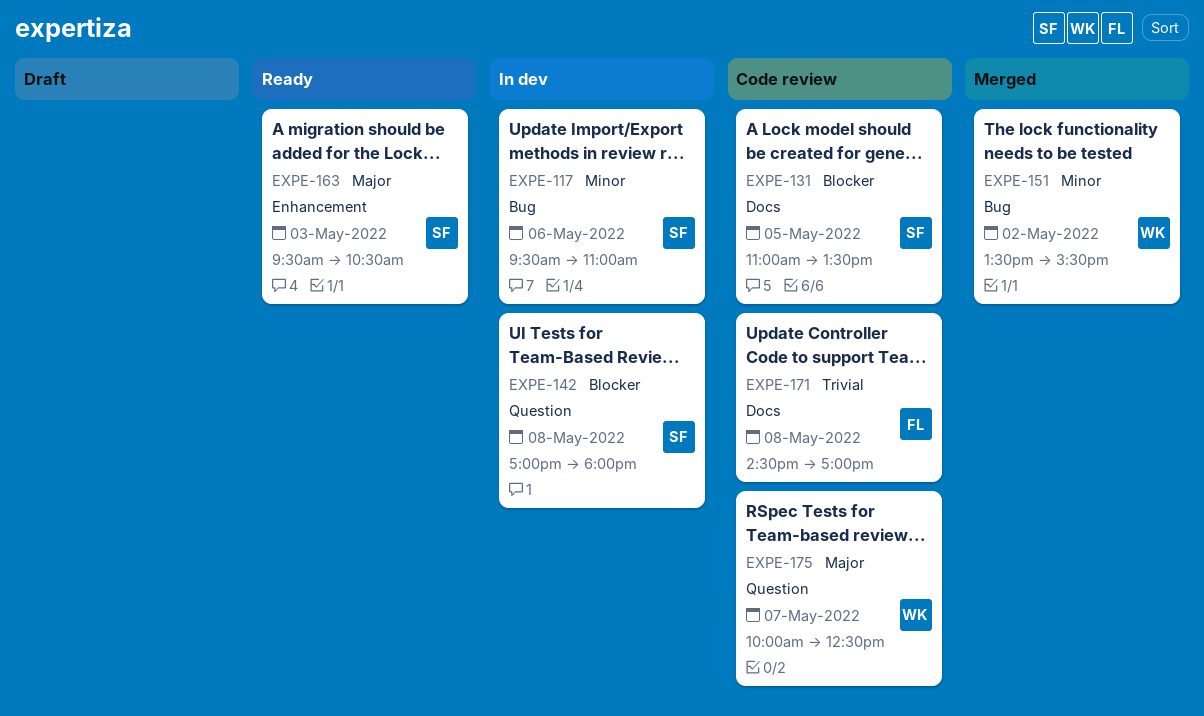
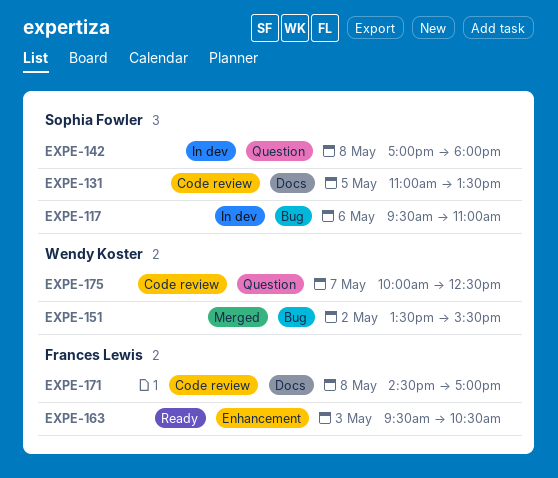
EXPE-163, owner: Sophia Fowler -> Frances Lewis

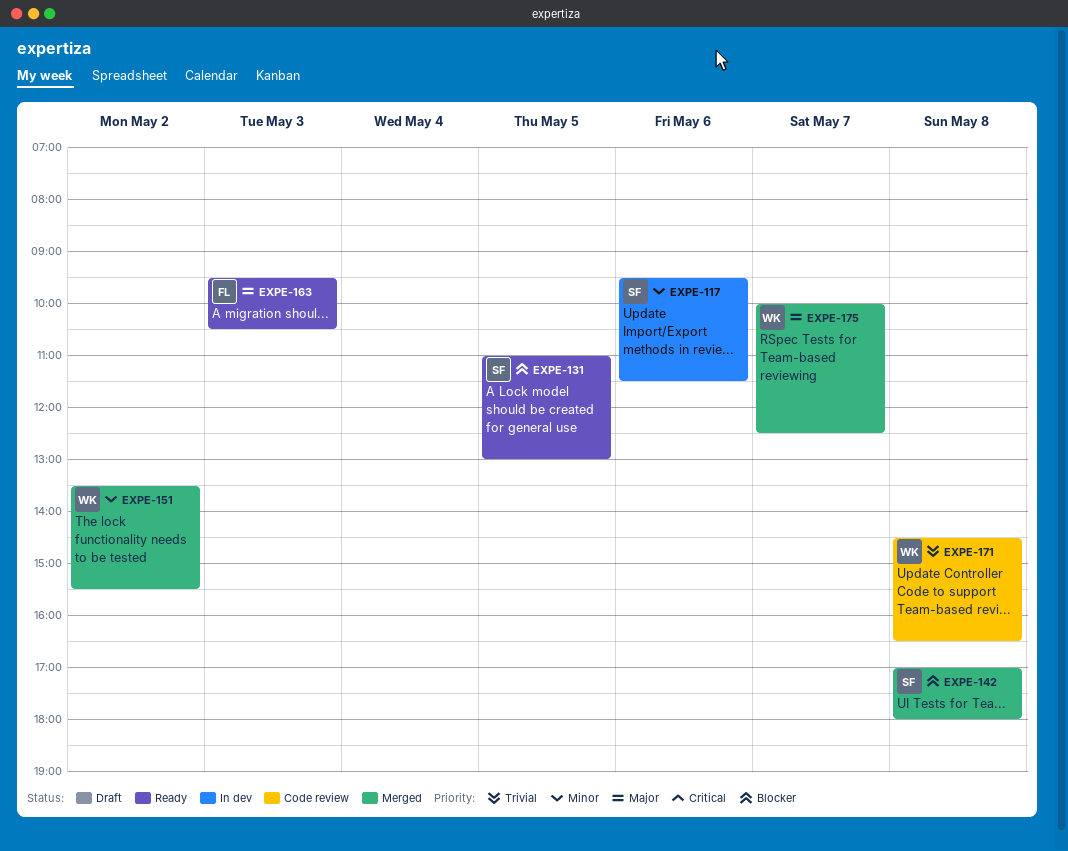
EXPE-117, ends: 11:00 -> 11:30
EXPE-131, status: Code review -> Ready
EXPE-131, ends: 13:30 -> 13:00
EXPE-142, status: In dev -> Merged
EXPE-171, owner: Frances Lewis -> Wendy Koster
EXPE-171, ends: 17:00 -> 16:30
EXPE-175, status: Code review -> Merged

